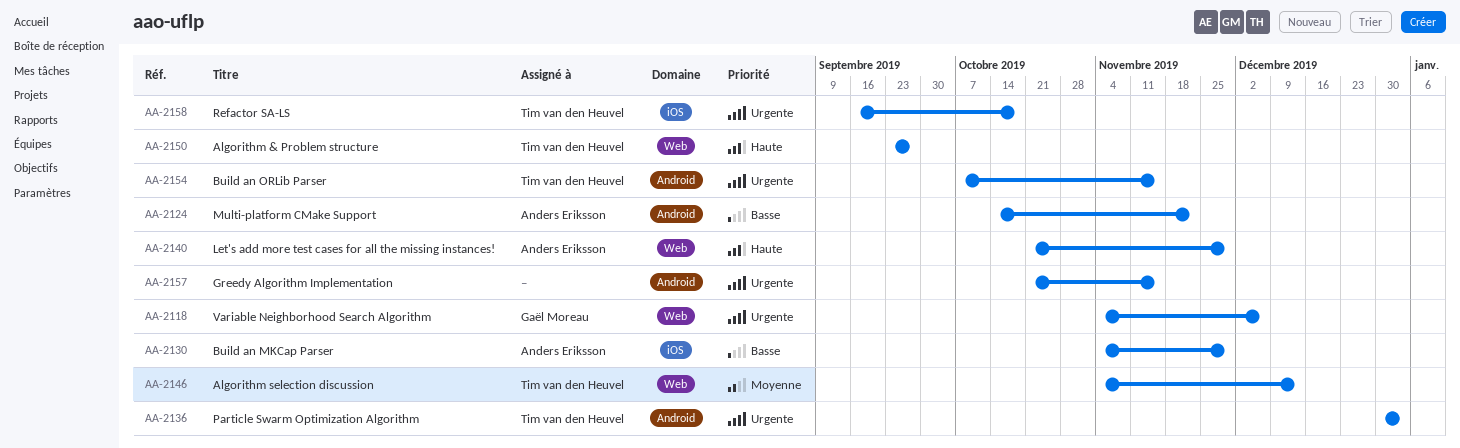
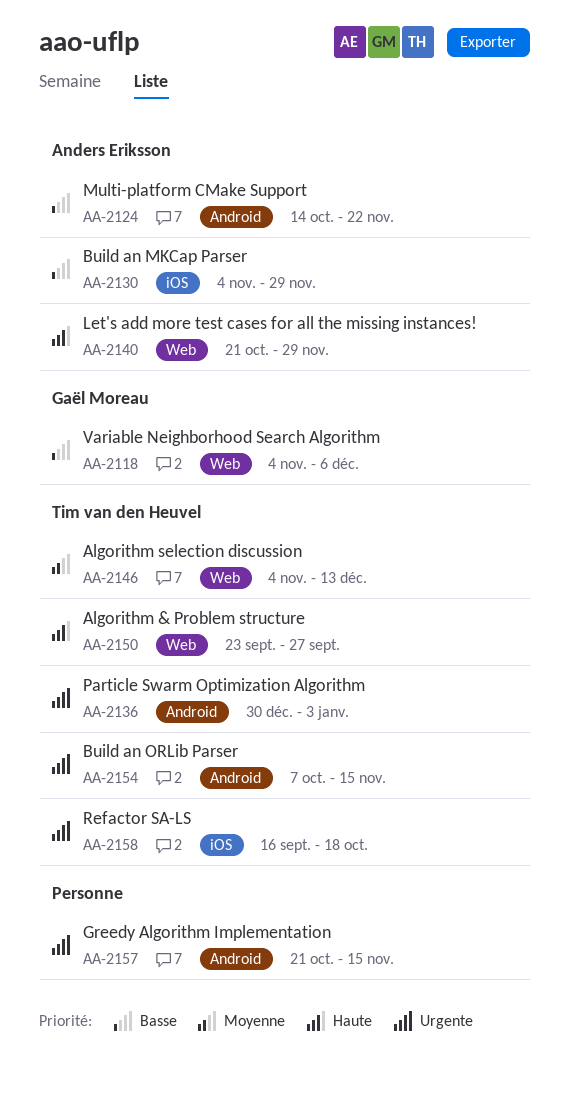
AA-2118, priority: Urgente -> Basse

